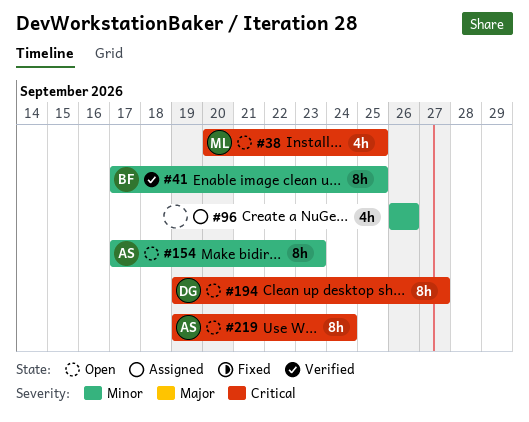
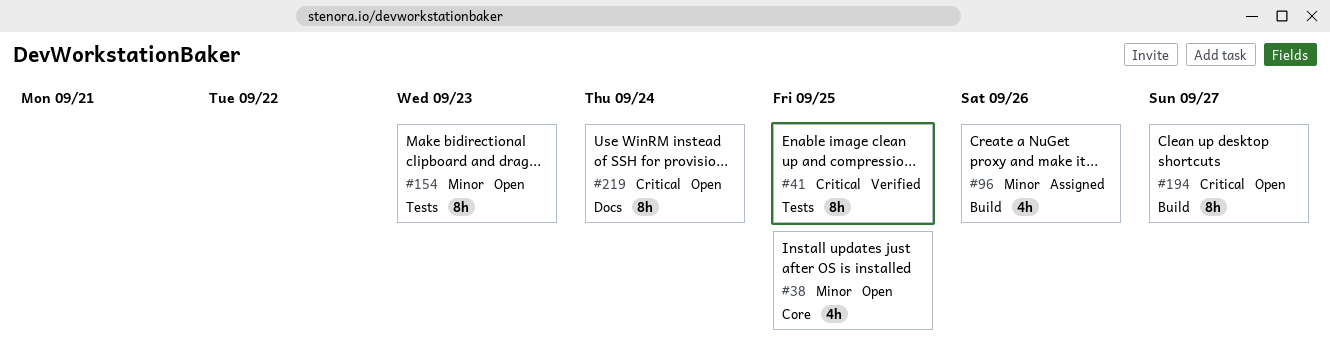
#38, priority: Critical -> Minor
#41, priority: Minor -> Critical

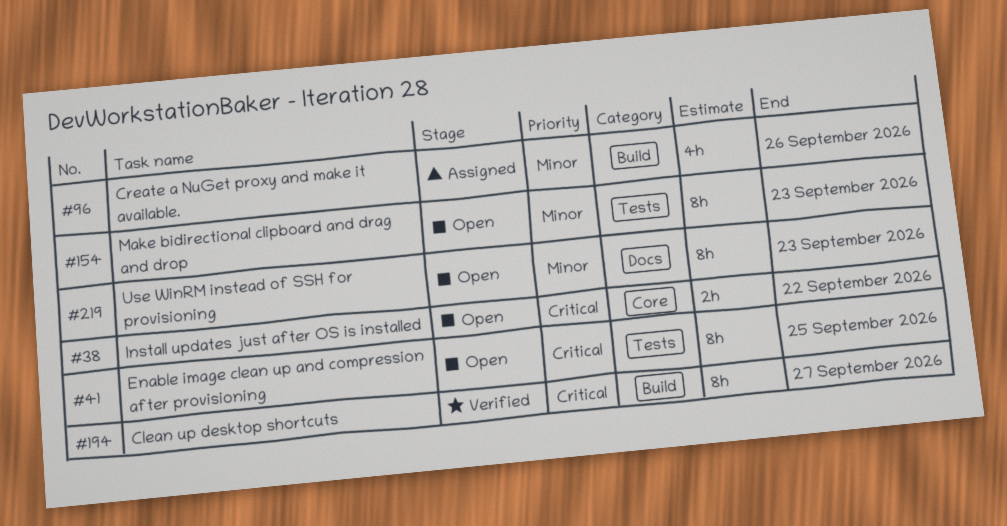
#38, priority: Minor -> Critical
#38, estimate: 4h -> 2h
#38, due: Sep 25 -> Sep 22
#41, status: Verified -> Open
#194, status: Open -> Verified
#219, priority: Critical -> Minor
#219, due: Sep 24 -> Sep 23

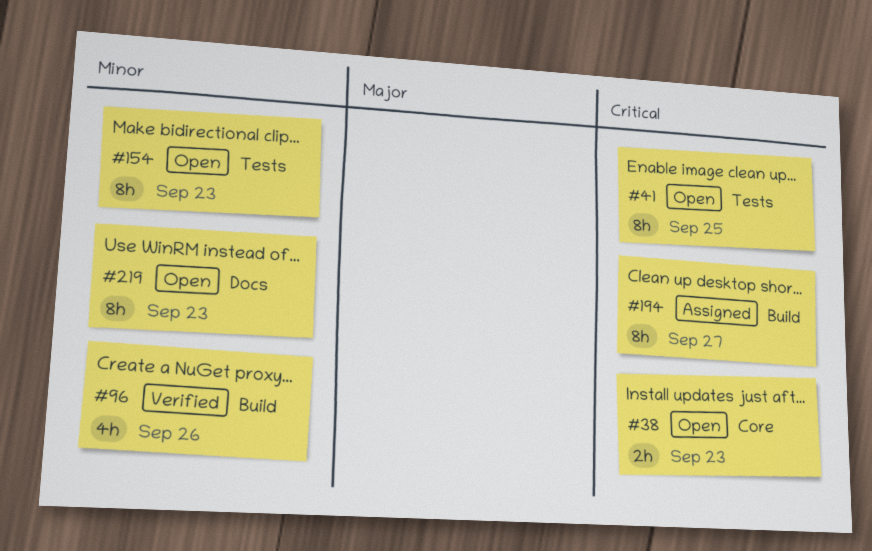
#38, due: Sep 22 -> Sep 23
#96, status: Assigned -> Verified
#194, status: Verified -> Assigned

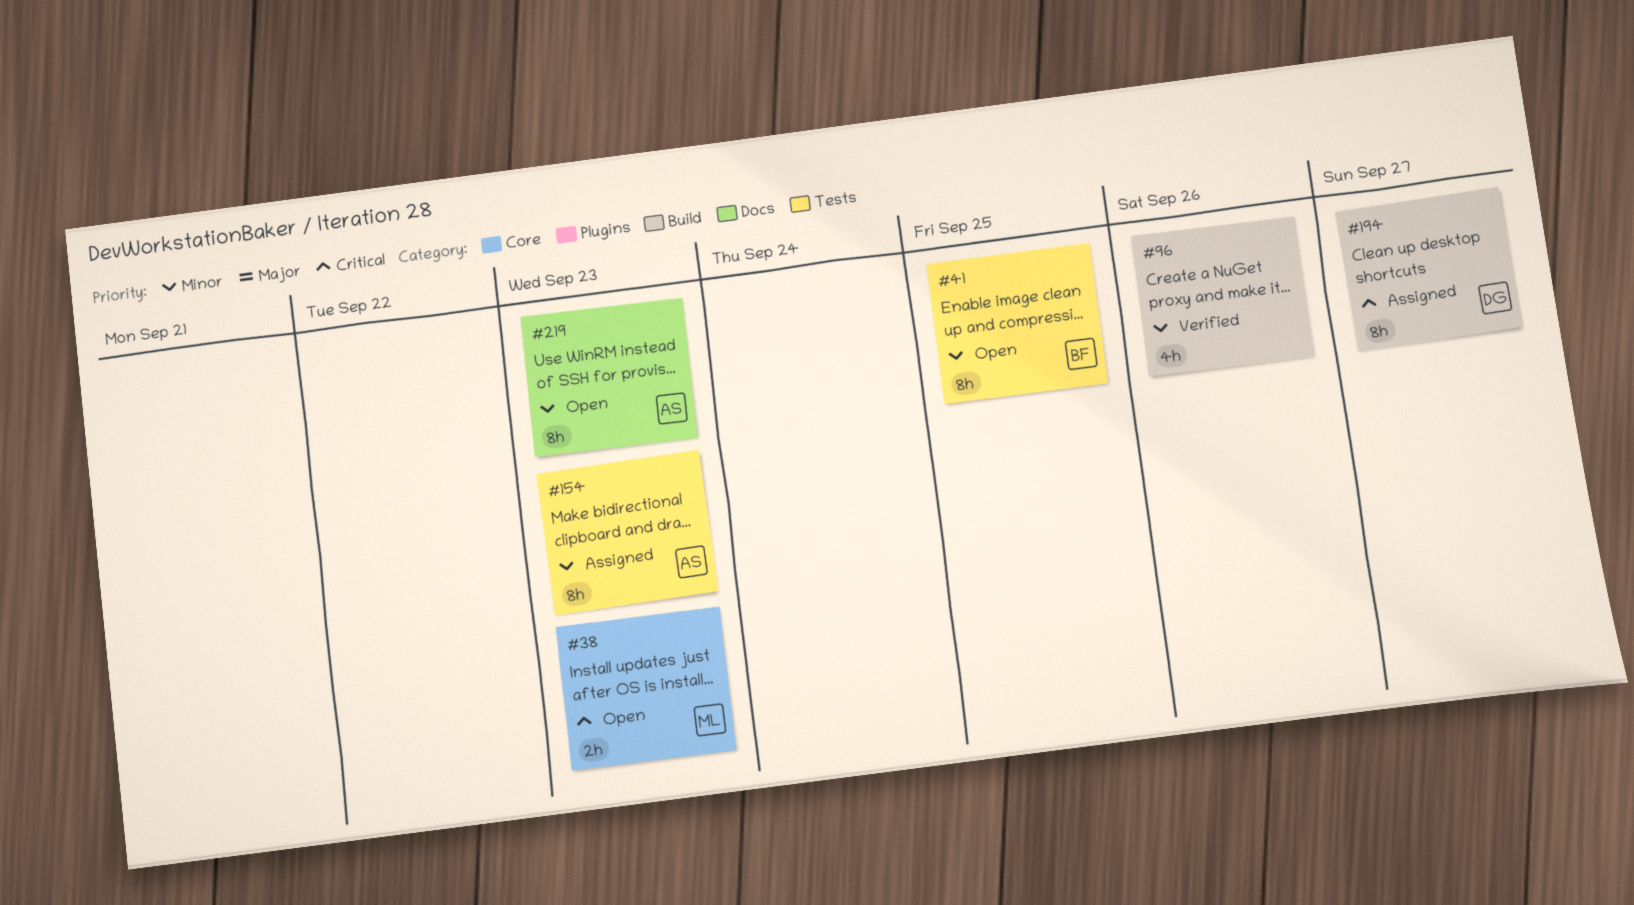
#41, priority: Critical -> Minor
#154, status: Open -> Assigned

